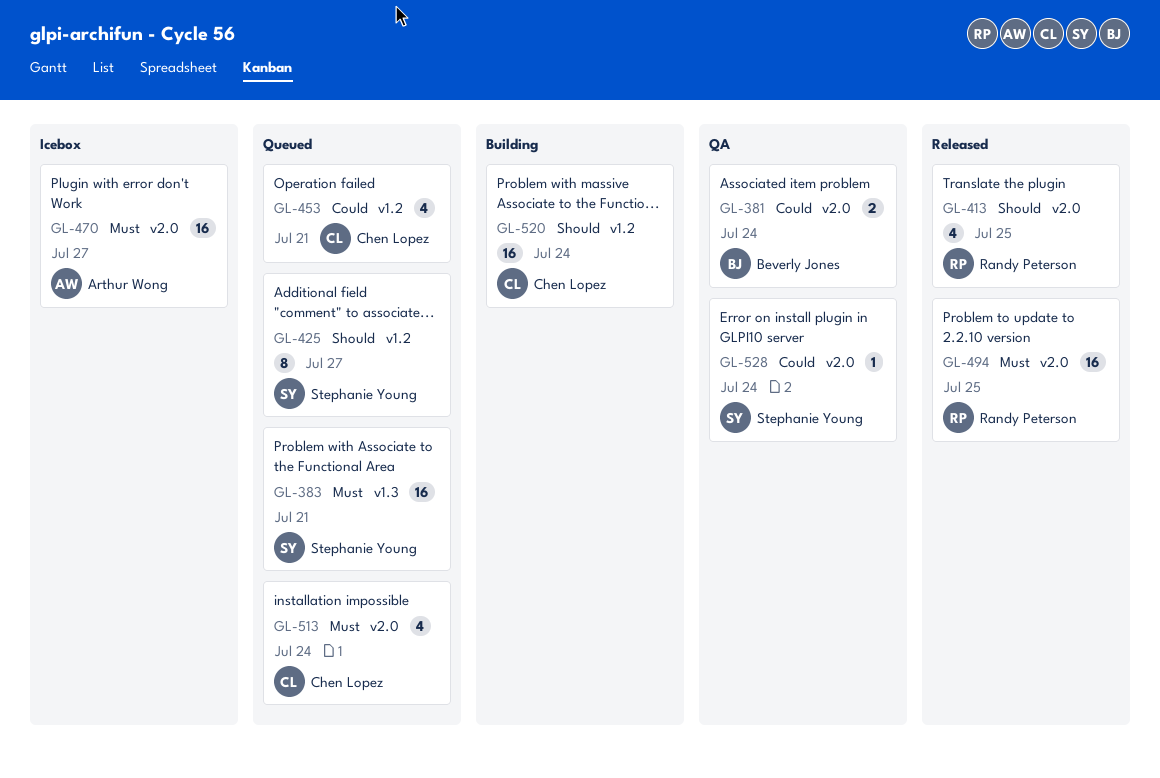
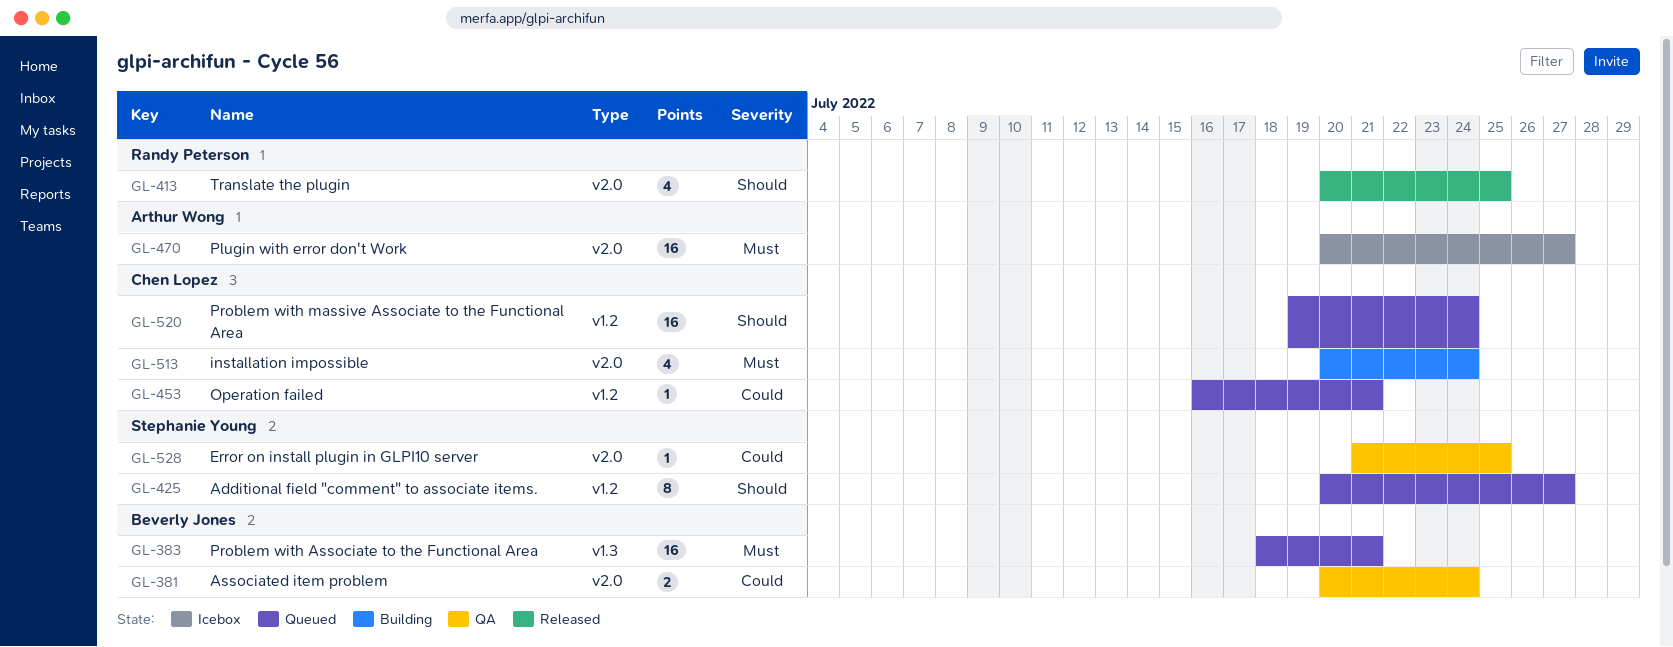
GL-383, owner: Stephanie Young -> Beverly Jones
GL-453, estimate: 4 -> 1
GL-494: present -> none
GL-513, status: Queued -> Building
GL-520, status: Building -> Queued
GL-528, due: Jul 24 -> Jul 25

